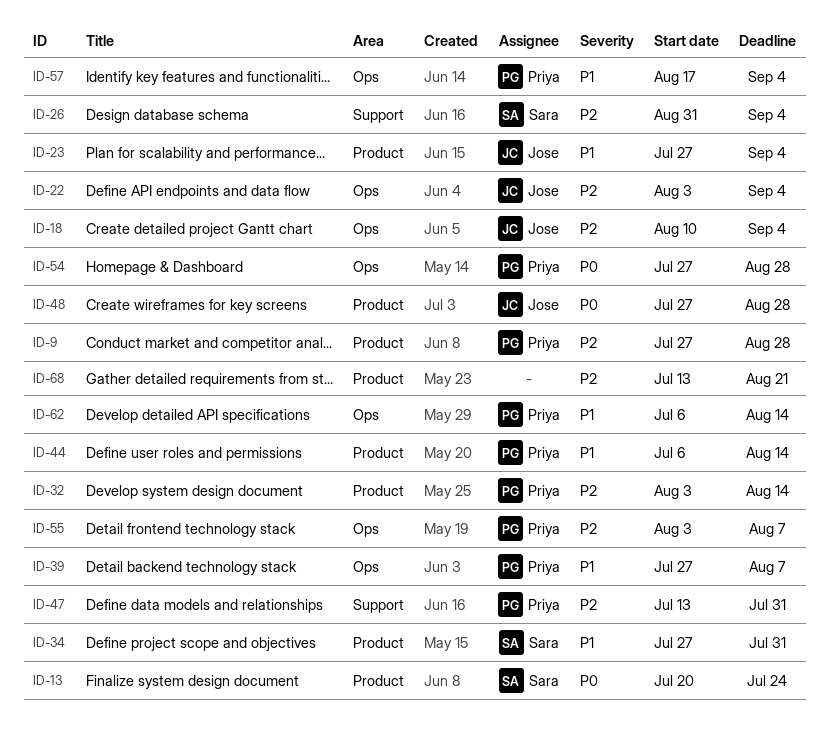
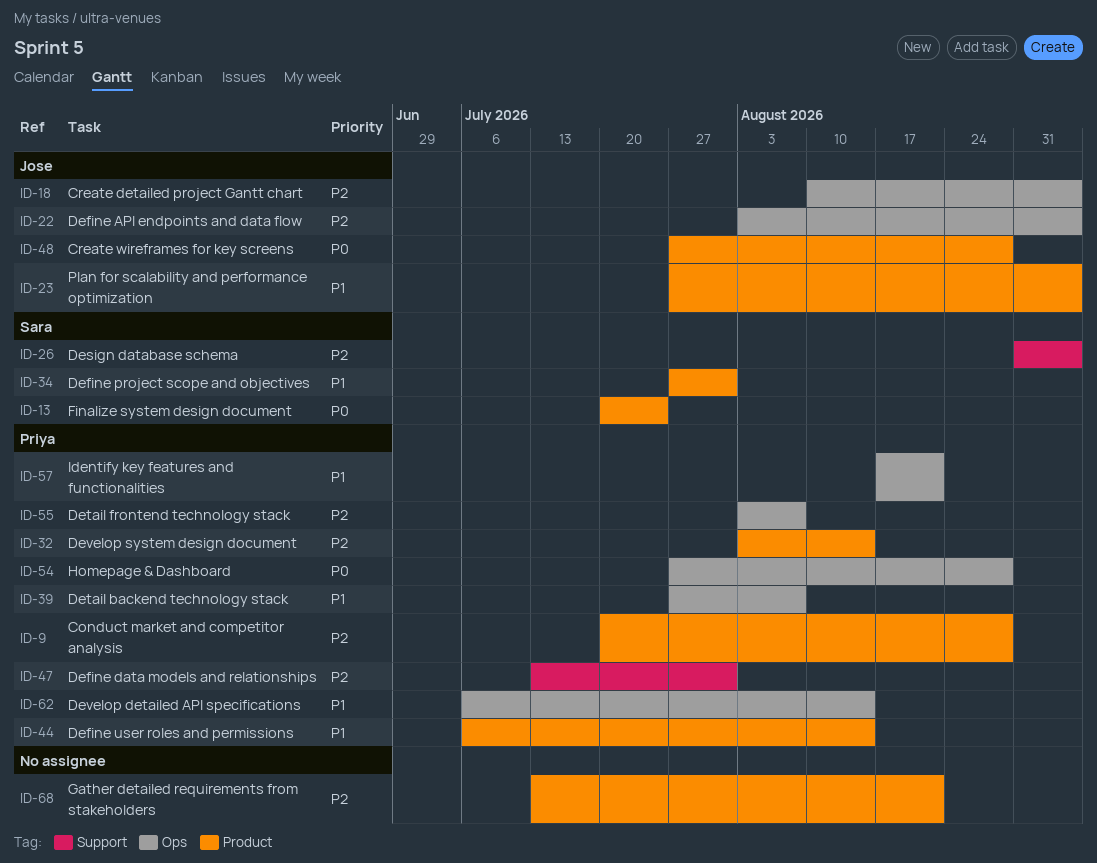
ID-9, start: Jul 27 -> Jul 20
ID-57, due: Sep 4 -> Aug 21

